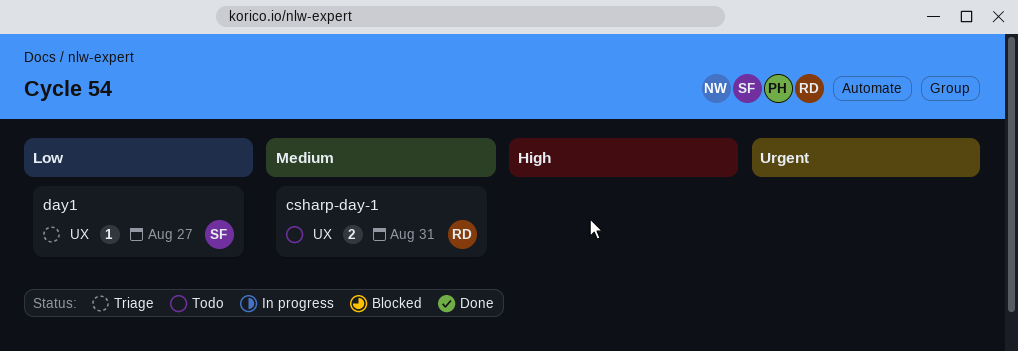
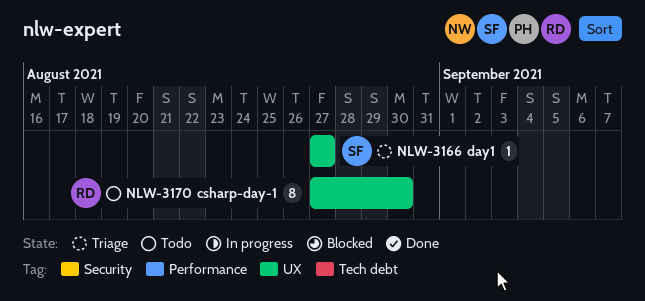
csharp-day-1, estimate: 2 -> 8
csharp-day-1, due: Aug 31 -> Aug 30

